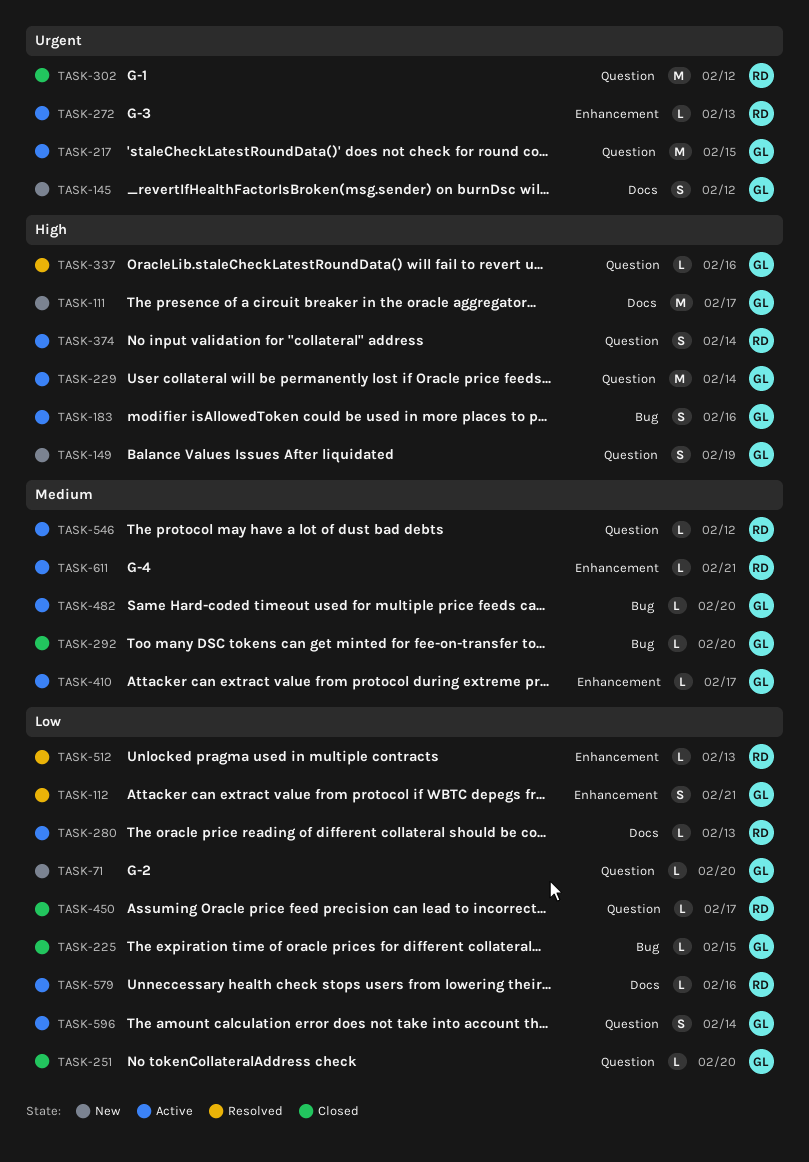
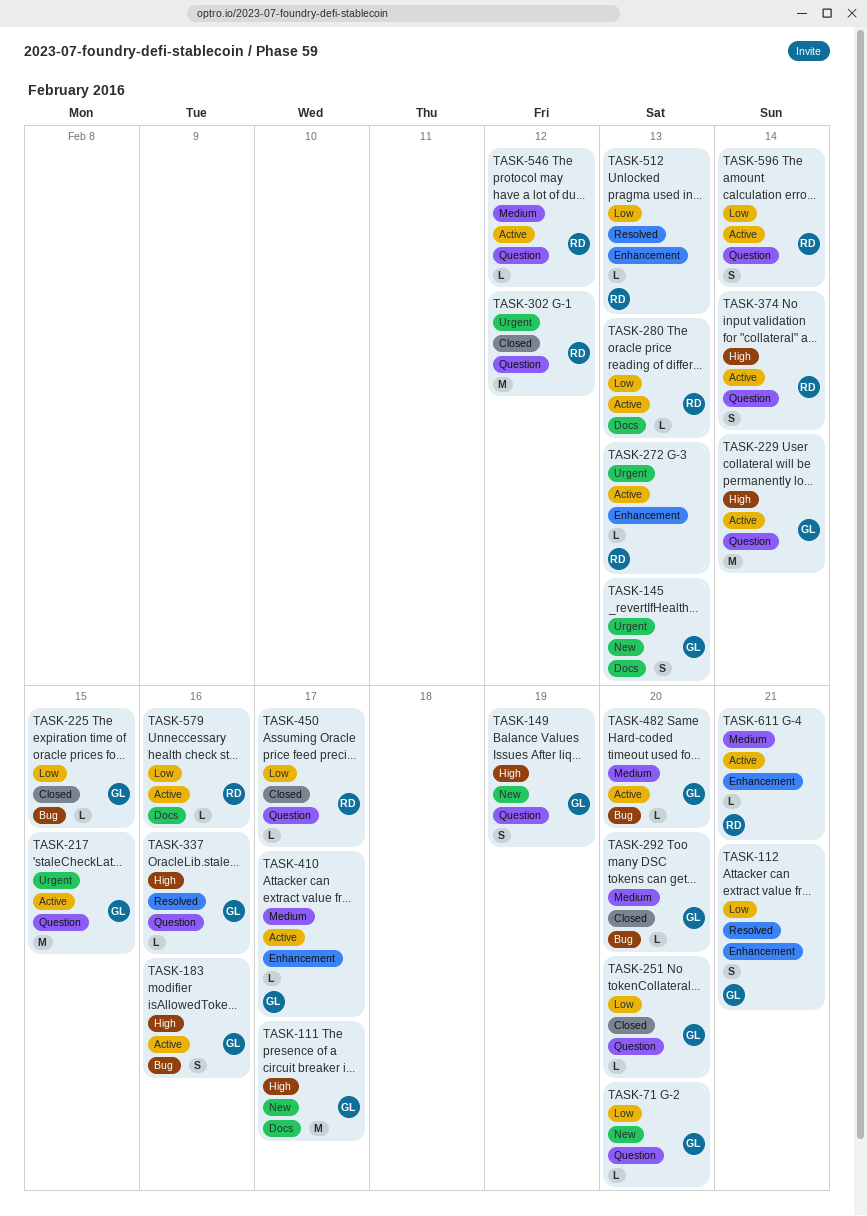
TASK-145, due: Feb 12 -> Feb 13
TASK-596, owner: GL -> RD

